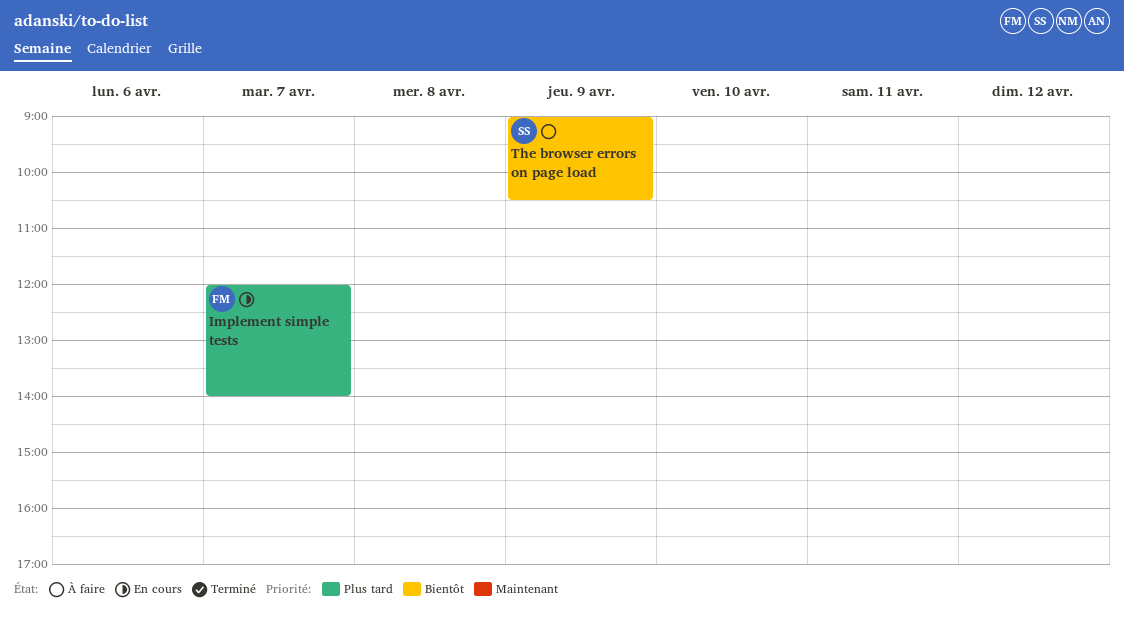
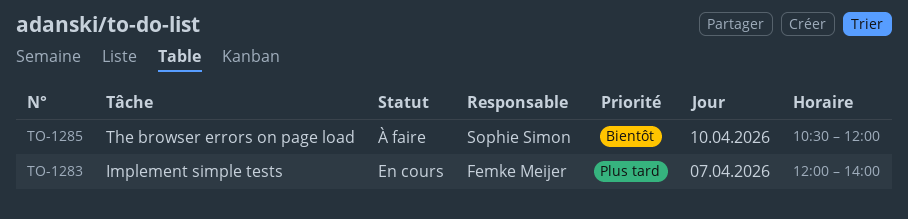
The browser errors on page load, day: Apr 9 -> Apr 10
The browser errors on page load, begins: 09:00 -> 10:30
The browser errors on page load, ends: 10:30 -> 12:00

